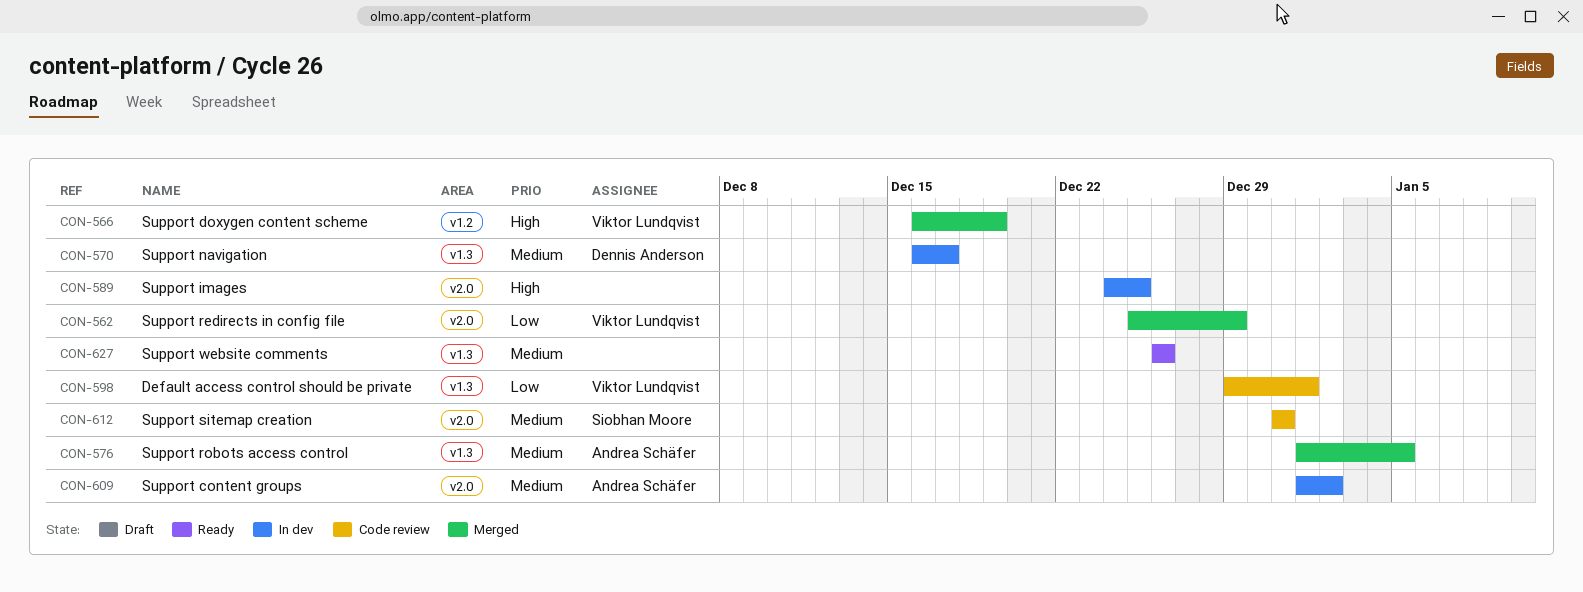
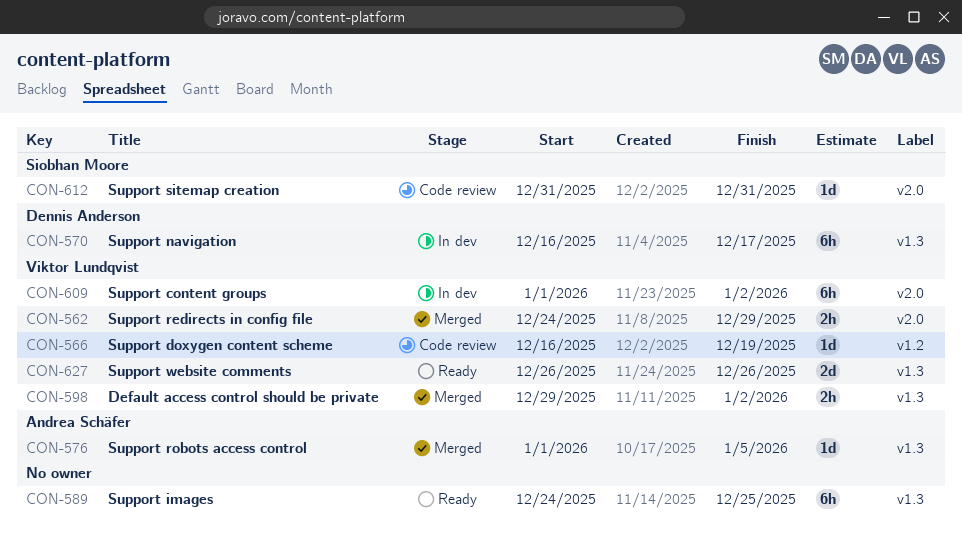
CON-562, start: Dec 25 -> Dec 24
CON-566, status: Merged -> Code review
CON-589, status: In dev -> Ready
CON-589, label: v2.0 -> v1.3
CON-598, status: Code review -> Merged
CON-598, due: Jan 1 -> Jan 2
CON-609, owner: Andrea Schäfer -> Viktor Lundqvist
CON-627, owner: none -> Viktor Lundqvist

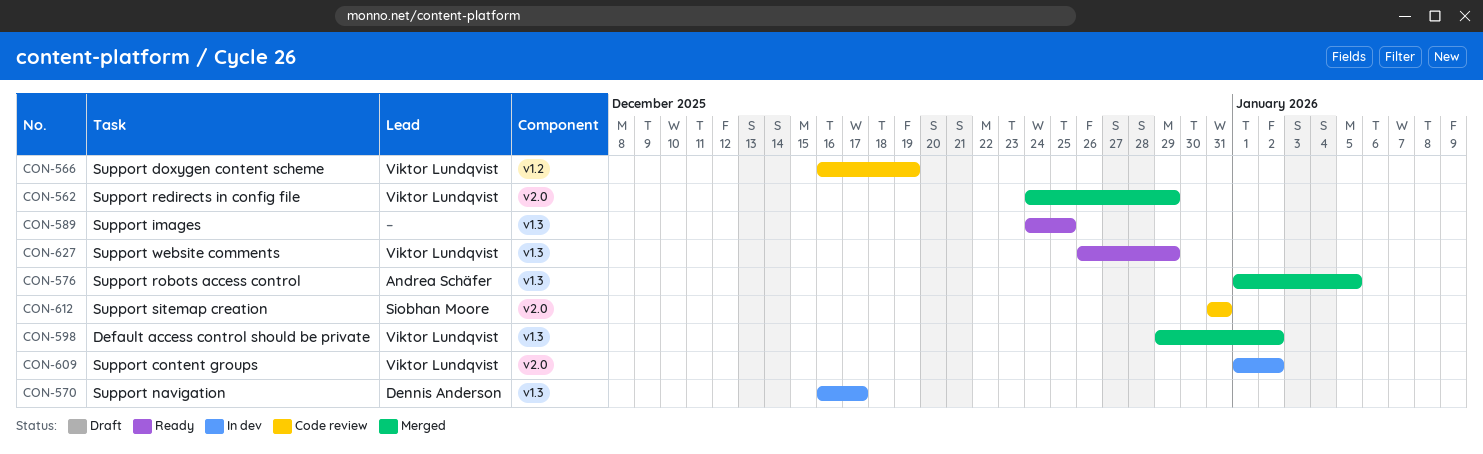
CON-627, due: Dec 26 -> Dec 29

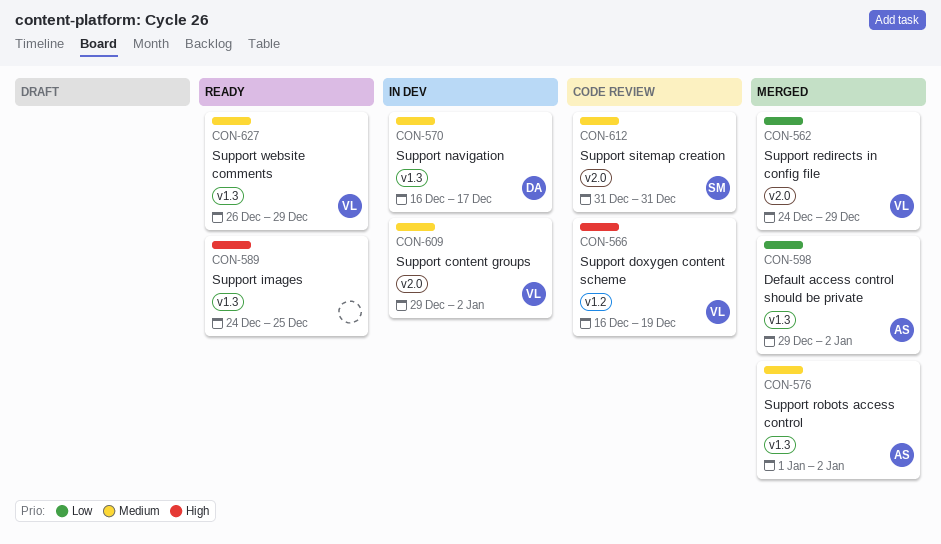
CON-576, due: Jan 5 -> Jan 2
CON-598, owner: Viktor Lundqvist -> Andrea Schäfer
CON-609, start: Jan 1 -> Dec 29

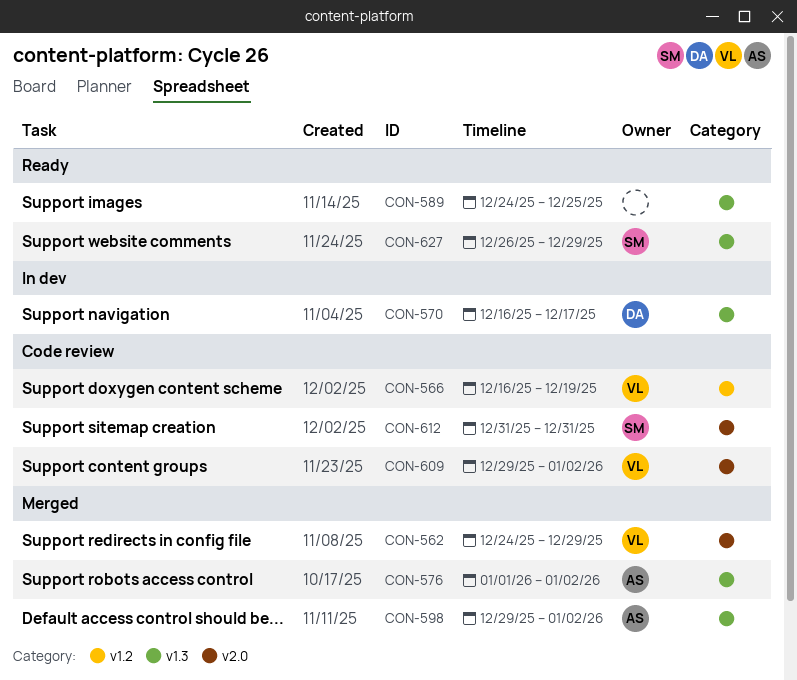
CON-609, status: In dev -> Code review
CON-627, owner: VL -> SM

